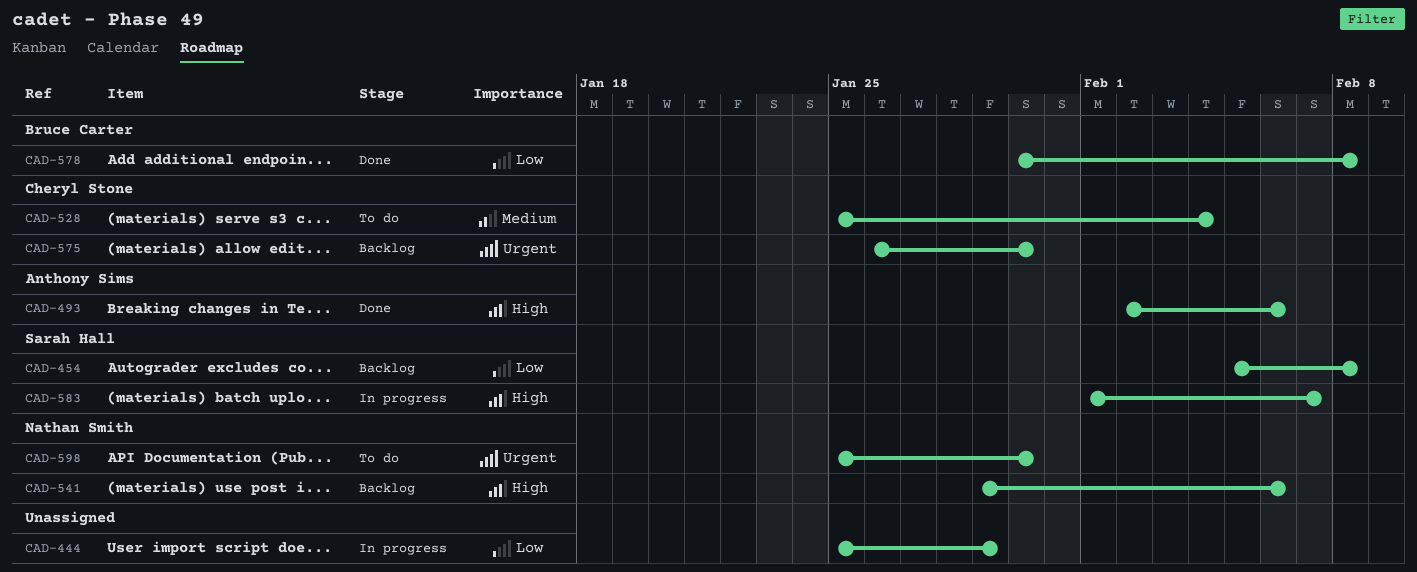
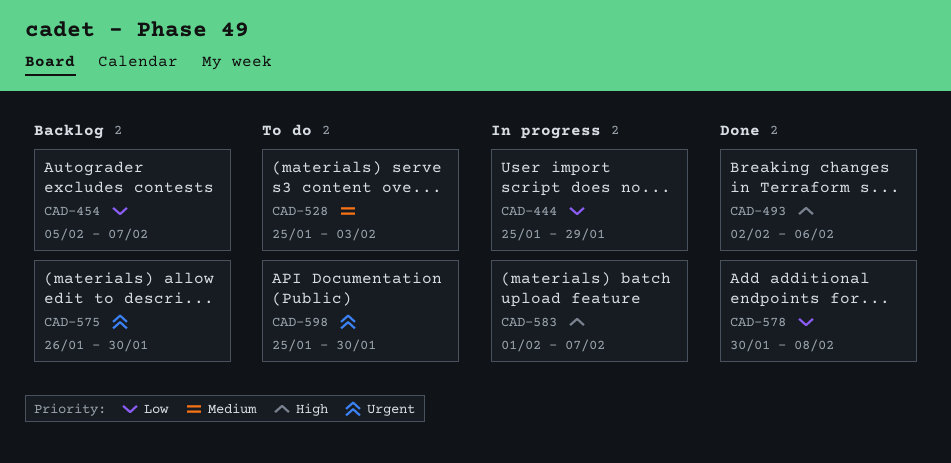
CAD-454, due: Feb 8 -> Feb 7
CAD-528, due: Feb 4 -> Feb 3
CAD-541: present -> none

